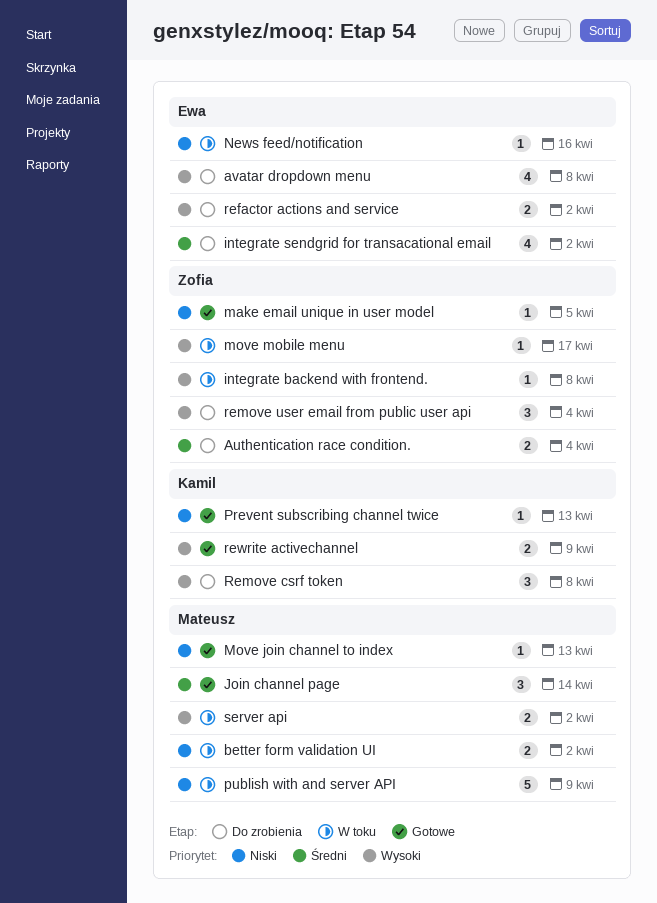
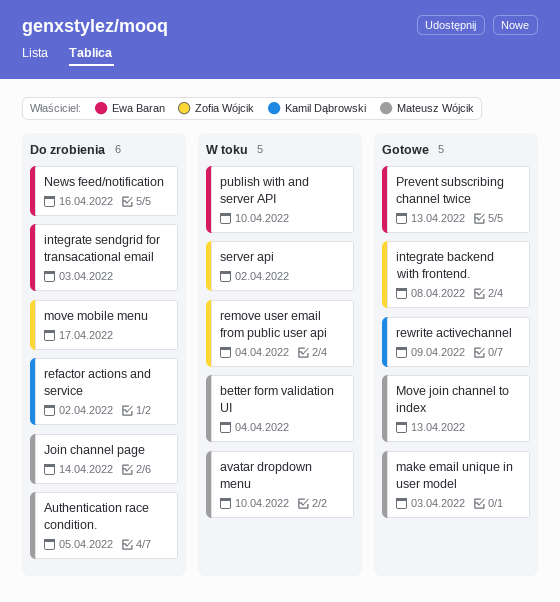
Authentication race condition., owner: Zofia Wójcik -> Mateusz Wójcik
Authentication race condition., due: Apr 4 -> Apr 5
avatar dropdown menu, status: Do zrobienia -> W toku
avatar dropdown menu, owner: Ewa Baran -> Mateusz Wójcik
avatar dropdown menu, due: Apr 8 -> Apr 10
better form validation UI, due: Apr 2 -> Apr 4
integrate backend with frontend., status: W toku -> Gotowe
integrate sendgrid for transacational email, due: Apr 2 -> Apr 3
Join channel page, status: Gotowe -> Do zrobienia
make email unique in user model, owner: Zofia Wójcik -> Mateusz Wójcik
make email unique in user model, due: Apr 5 -> Apr 3
move mobile menu, status: W toku -> Do zrobienia
News feed/notification, status: W toku -> Do zrobienia
Prevent subscribing channel twice, owner: Kamil Dąbrowski -> Ewa Baran
publish with and server API, owner: Mateusz Wójcik -> Ewa Baran
publish with and server API, due: Apr 9 -> Apr 10
refactor actions and service, owner: Ewa Baran -> Kamil Dąbrowski
Remove csrf token: present -> none
remove user email from public user api, status: Do zrobienia -> W toku
server api, owner: Mateusz Wójcik -> Zofia Wójcik

